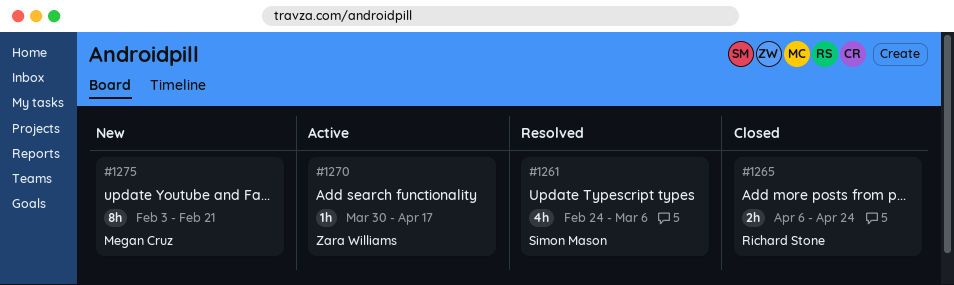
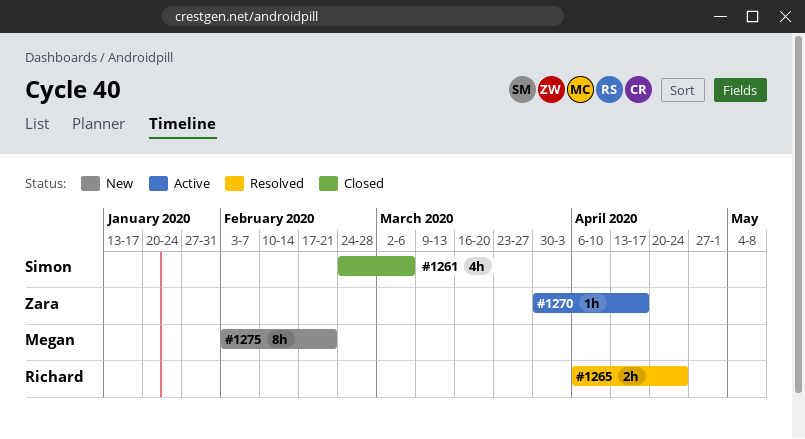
#1261, status: Resolved -> Closed
#1265, status: Closed -> Resolved

